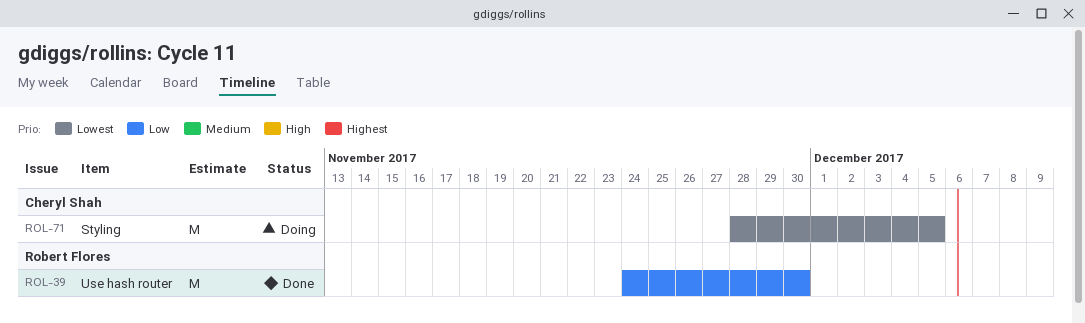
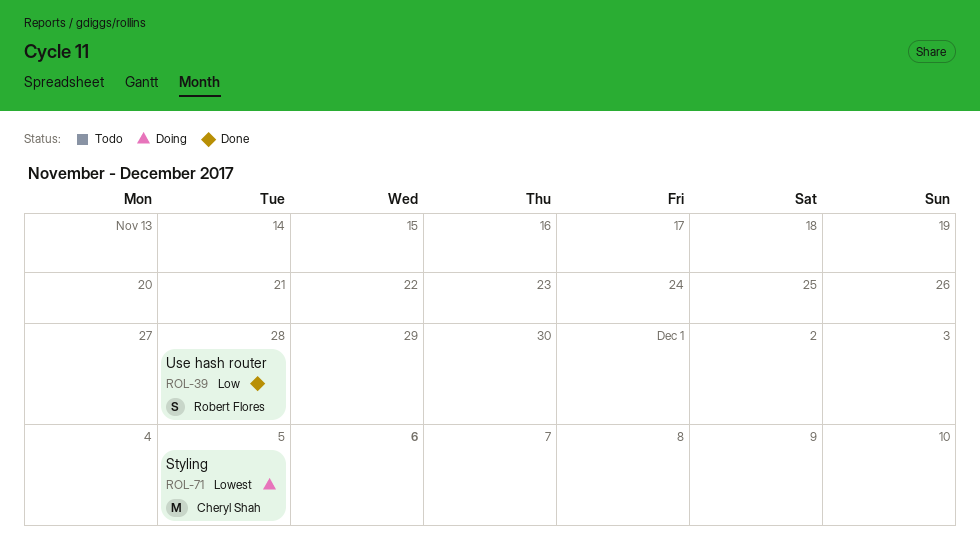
ROL-39, estimate: M -> S
ROL-39, due: Nov 30 -> Nov 28

